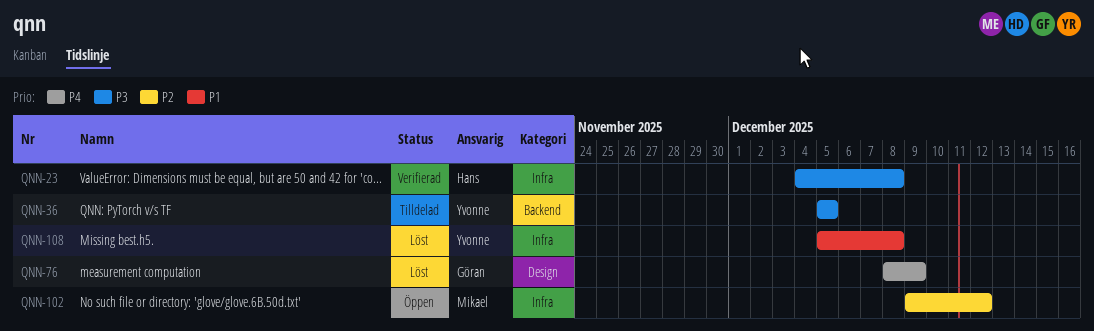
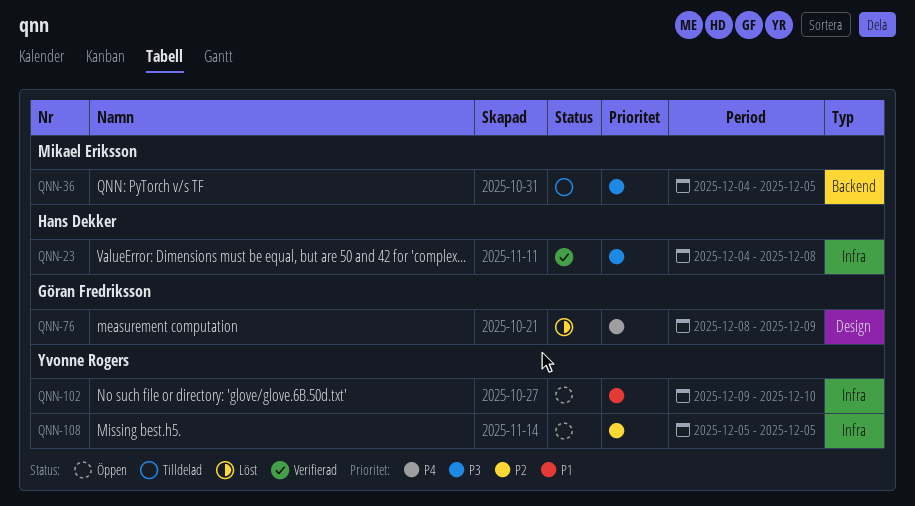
QNN-36, owner: Yvonne Rogers -> Mikael Eriksson
QNN-36, start: Dec 5 -> Dec 4
QNN-102, owner: Mikael Eriksson -> Yvonne Rogers
QNN-102, priority: P2 -> P1
QNN-102, due: Dec 12 -> Dec 10
QNN-108, status: Löst -> Öppen
QNN-108, priority: P1 -> P2
QNN-108, due: Dec 8 -> Dec 5

